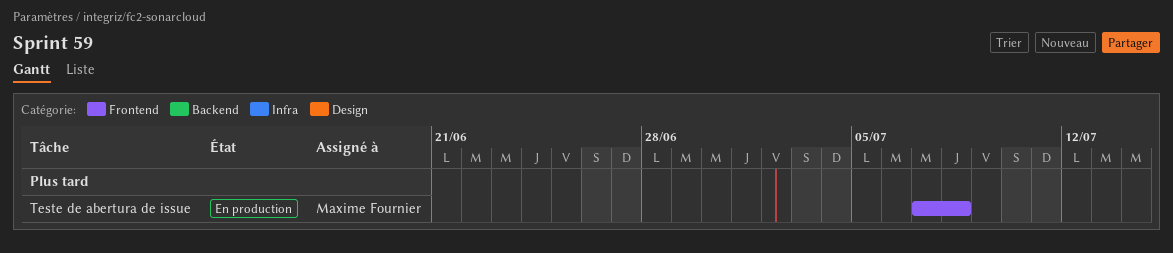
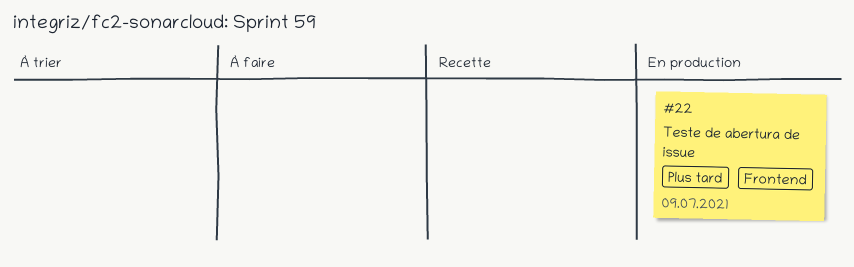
Teste de abertura de issue, due: Jul 8 -> Jul 9

